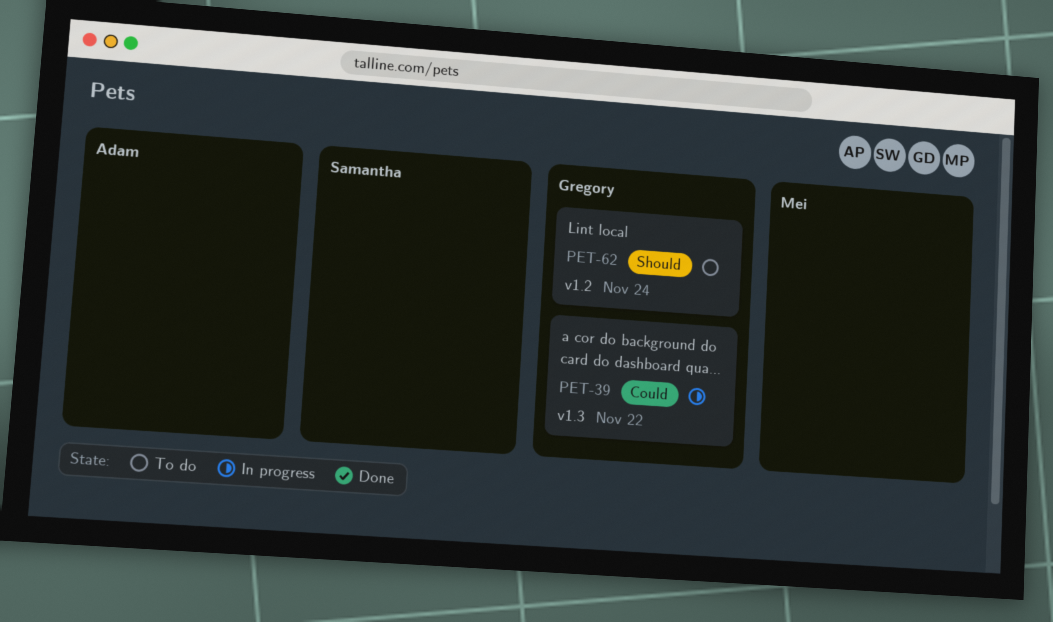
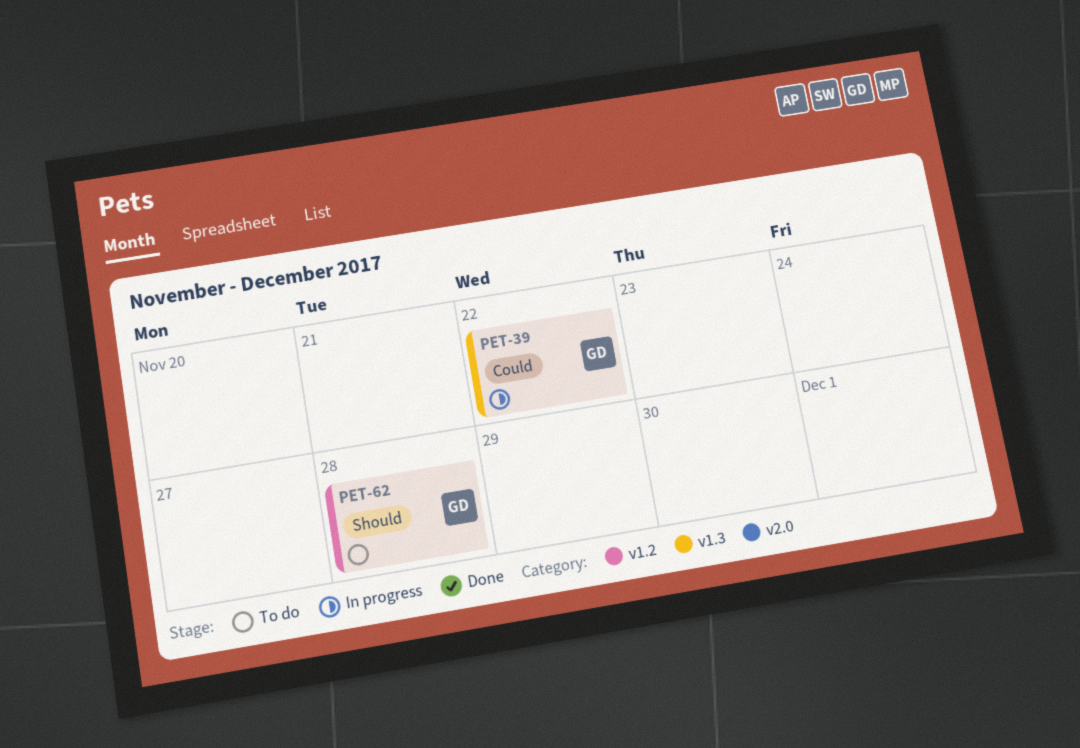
PET-62, due: Nov 24 -> Nov 28

